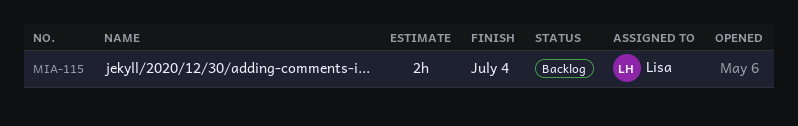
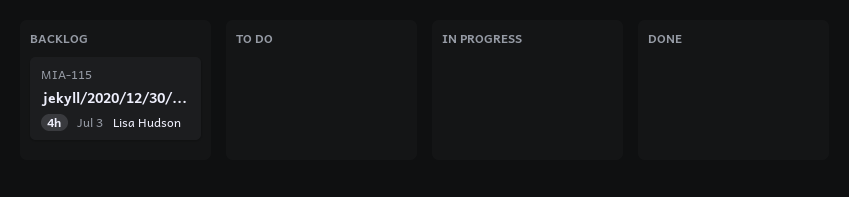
MIA-115, estimate: 2h -> 4h
MIA-115, due: Jul 4 -> Jul 3

